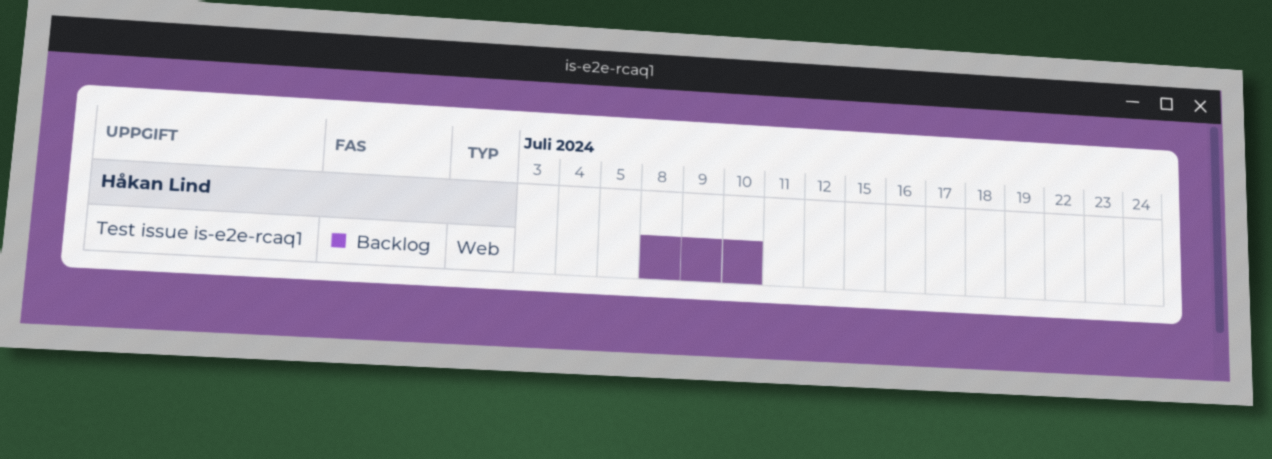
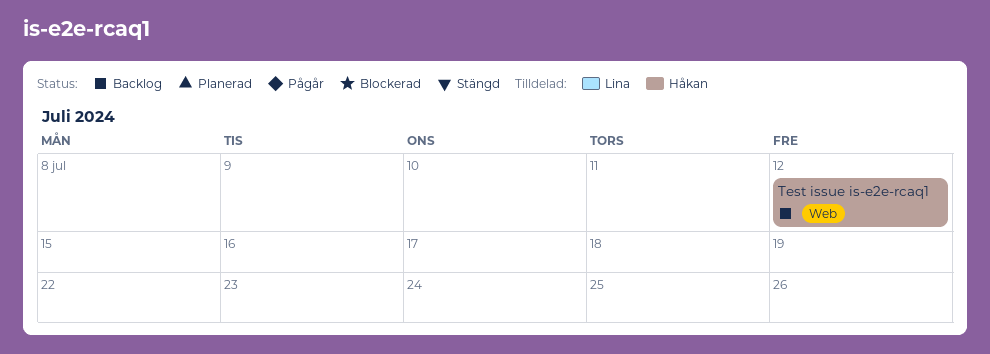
Test issue is-e2e-rcaq1, due: Jul 10 -> Jul 12

